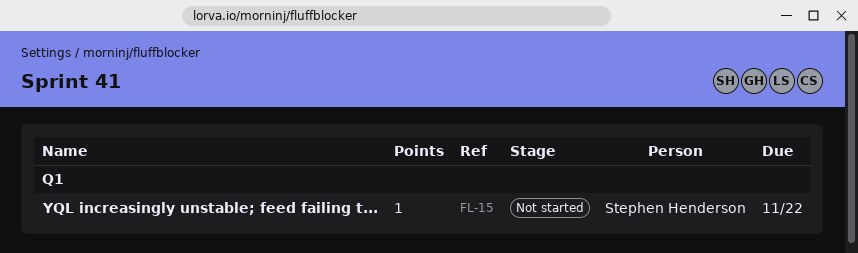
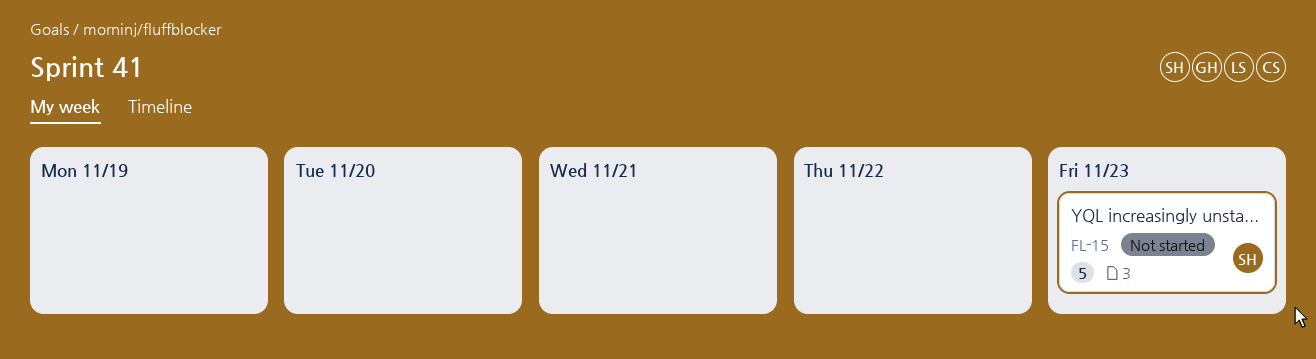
FL-15, estimate: 1 -> 5
FL-15, due: Nov 22 -> Nov 23

